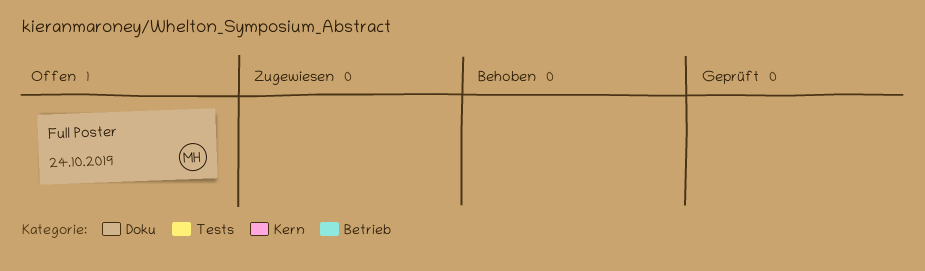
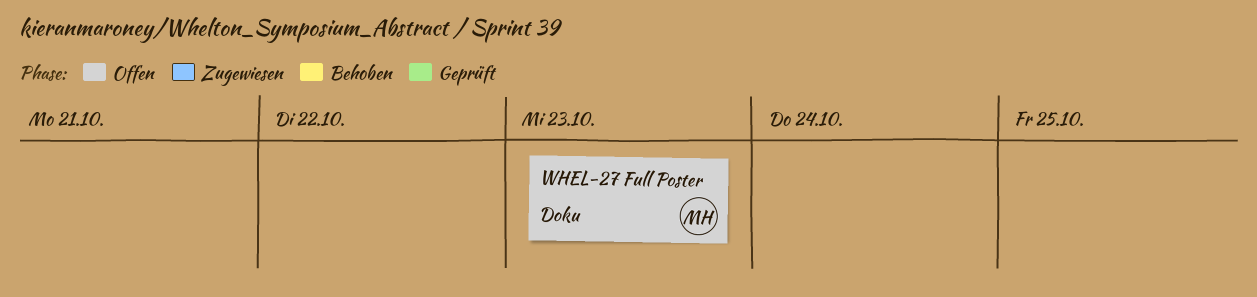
Full Poster, due: Oct 24 -> Oct 23

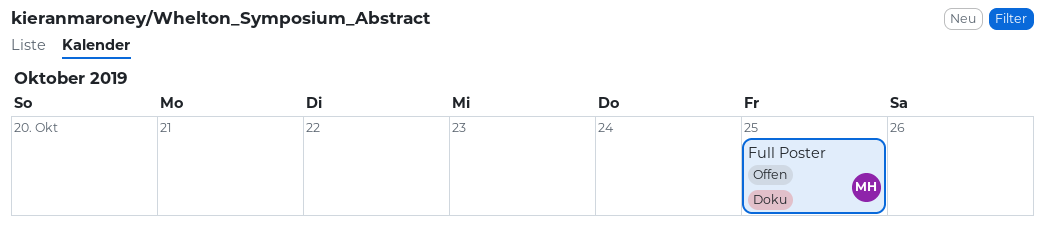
Full Poster, due: Oct 23 -> Oct 25

